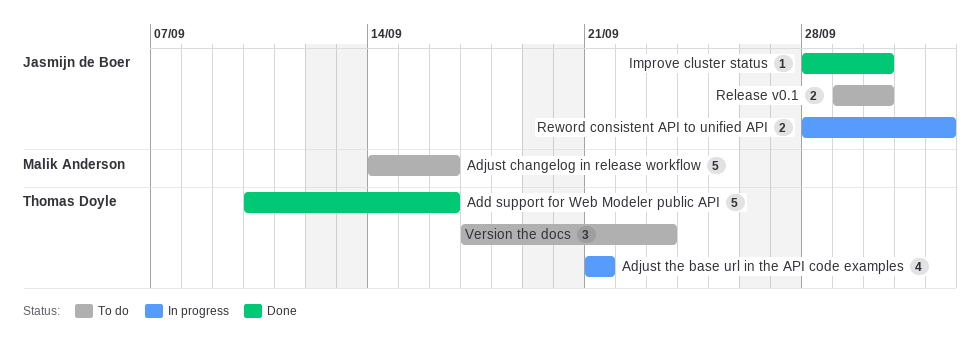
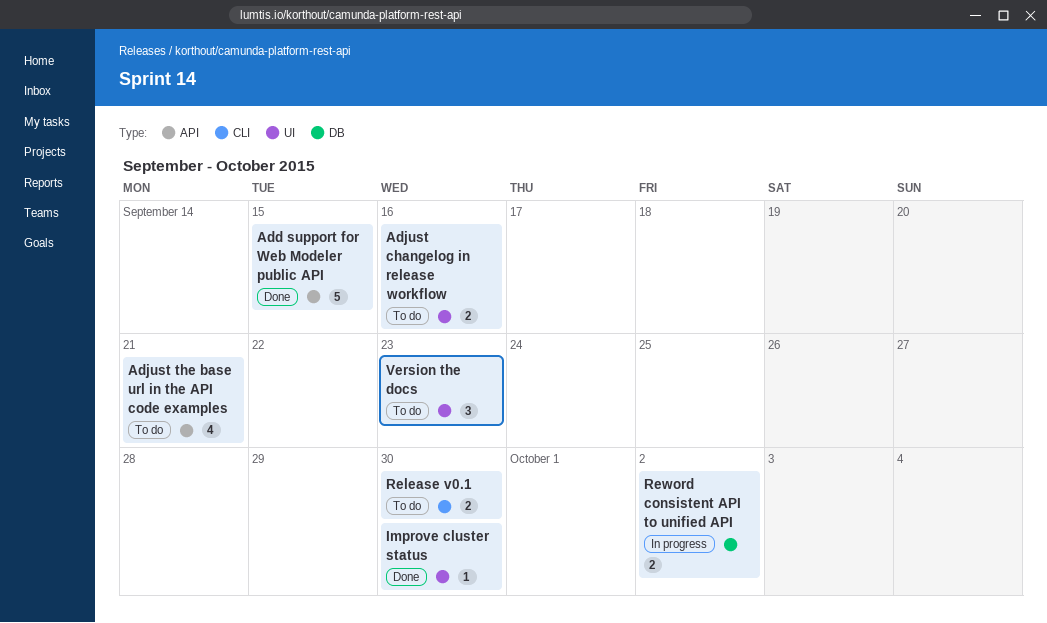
Add support for Web Modeler public API, due: Sep 16 -> Sep 15
Adjust changelog in release workflow, estimate: 5 -> 2
Adjust the base url in the API code examples, status: In progress -> To do

